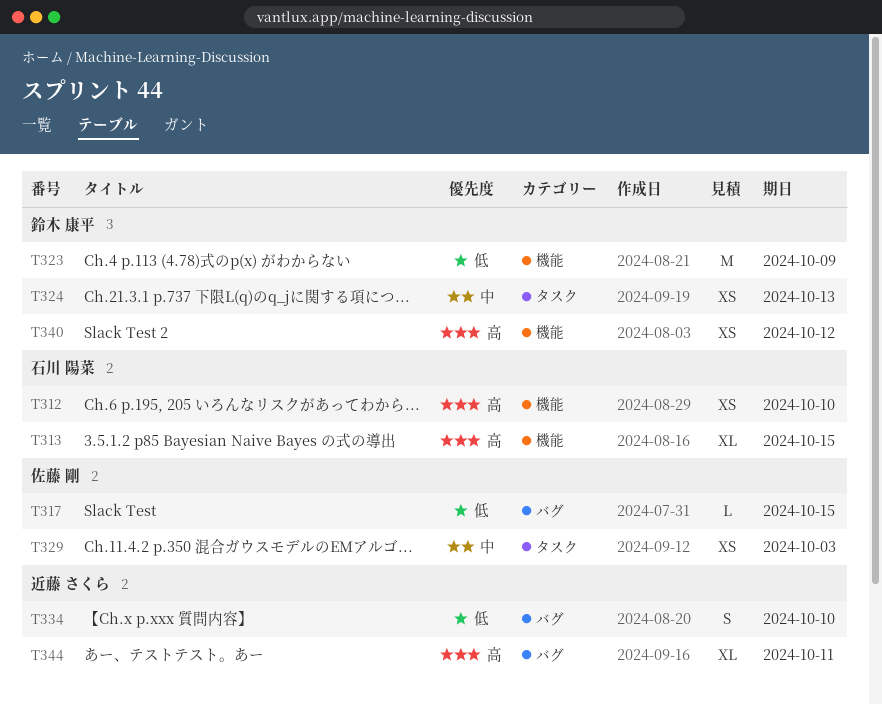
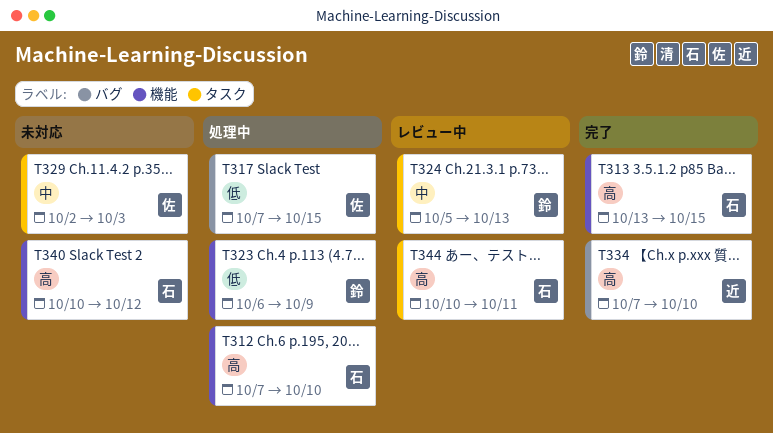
T334, priority: 低 -> 高
T340, owner: 鈴木 康平 -> 石川 陽菜
T344, owner: 近藤 さくら -> 石川 陽菜
T344, label: バグ -> タスク

